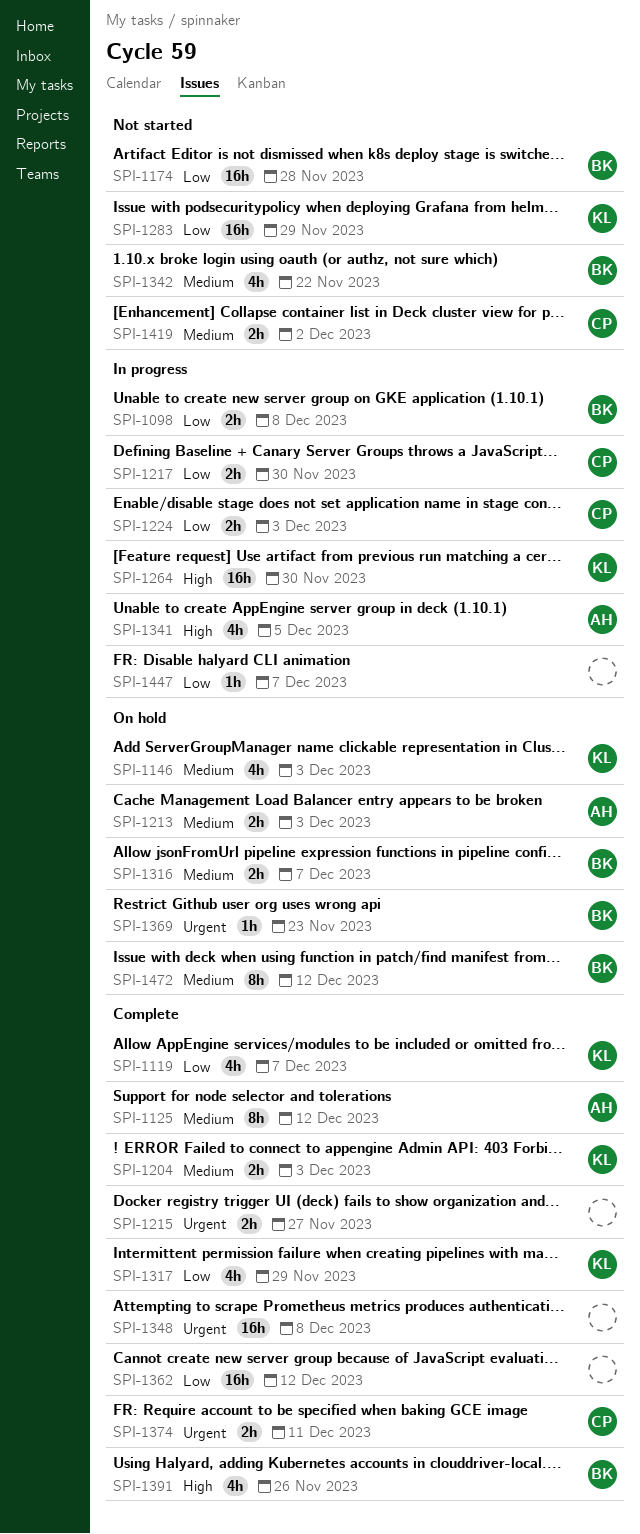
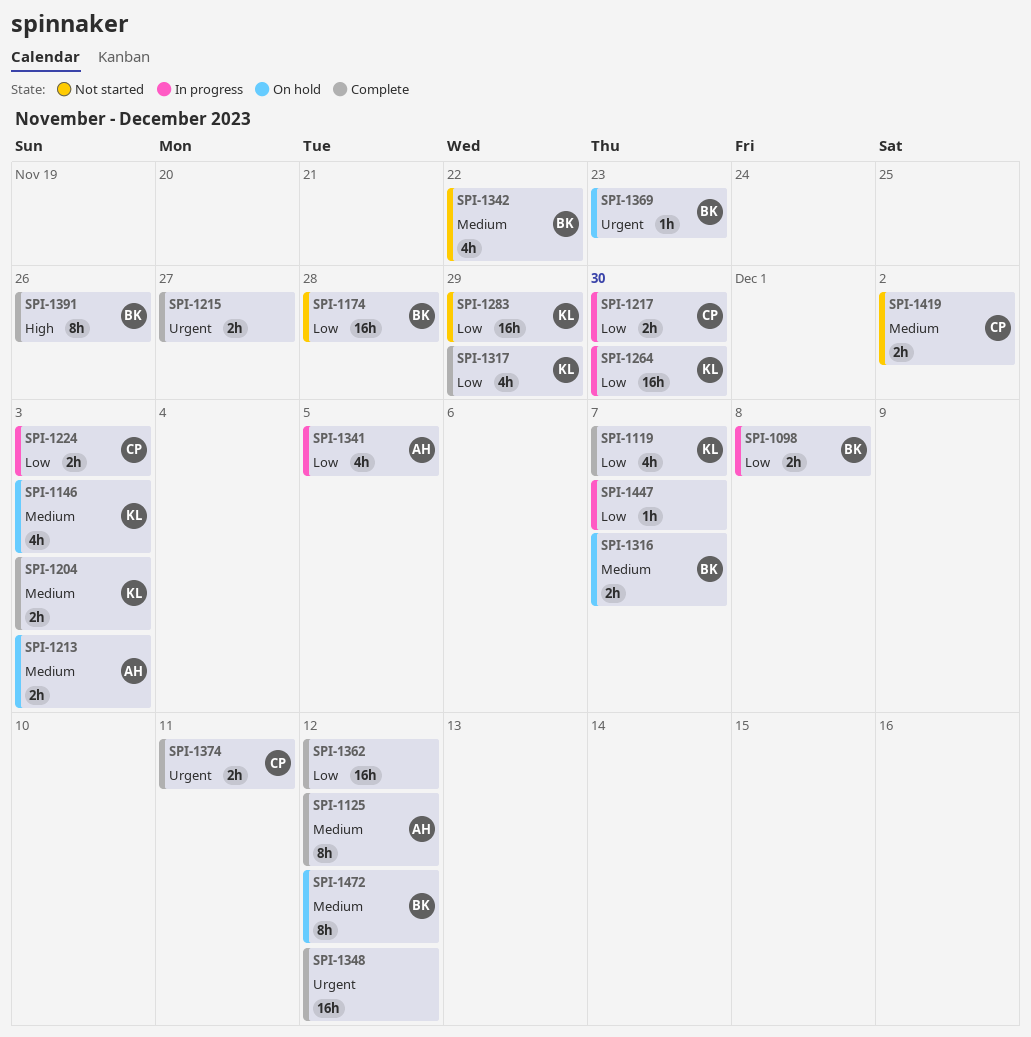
SPI-1264, priority: High -> Low
SPI-1341, priority: High -> Low
SPI-1348, due: Dec 8 -> Dec 12
SPI-1391, estimate: 4h -> 8h

